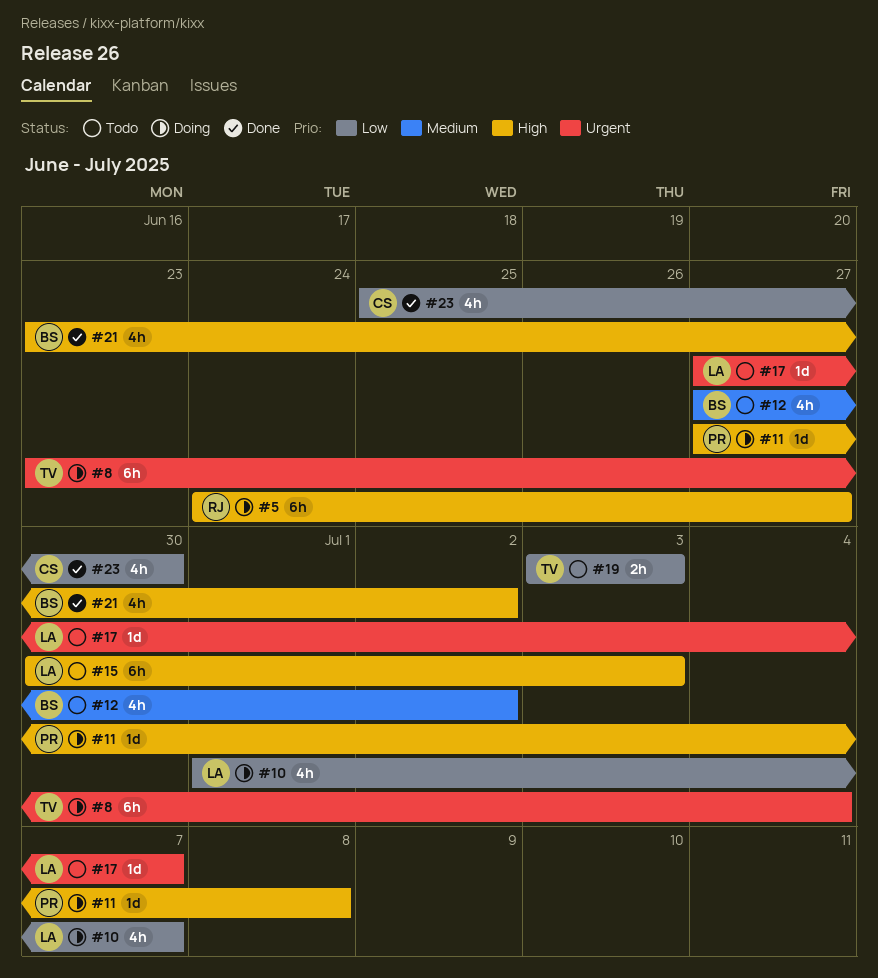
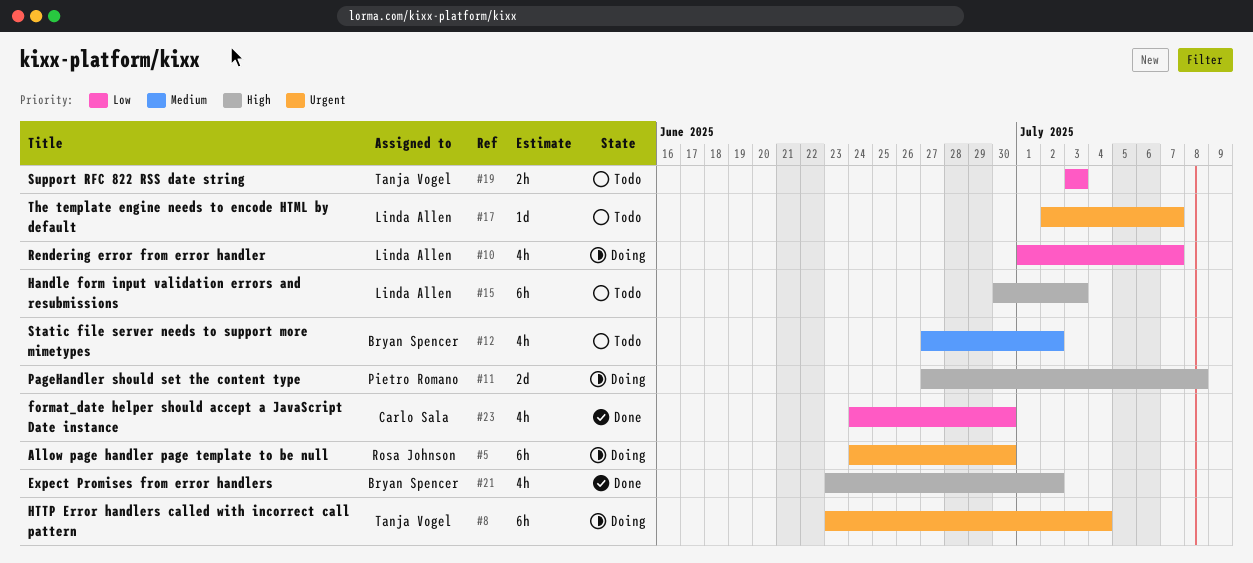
#5, priority: High -> Urgent
#5, due: Jun 27 -> Jun 30
#11, estimate: 1d -> 2d
#17, start: Jun 27 -> Jul 2
#23, start: Jun 25 -> Jun 24

